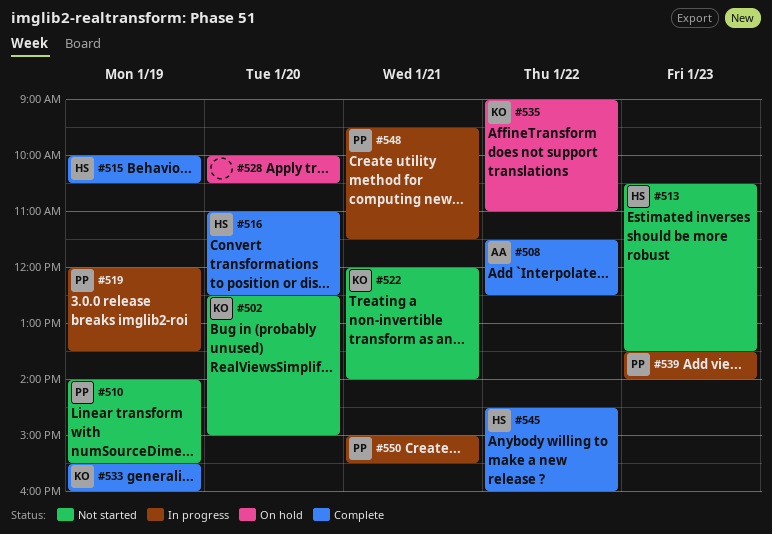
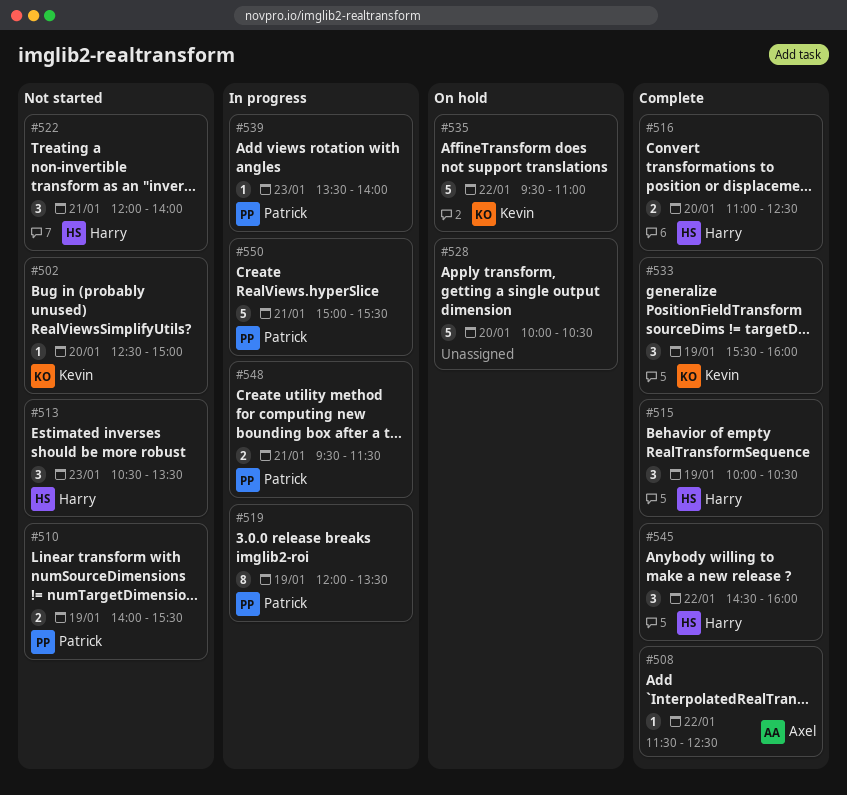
#522, owner: Kevin -> Harry
#535, begins: 09:00 -> 09:30

